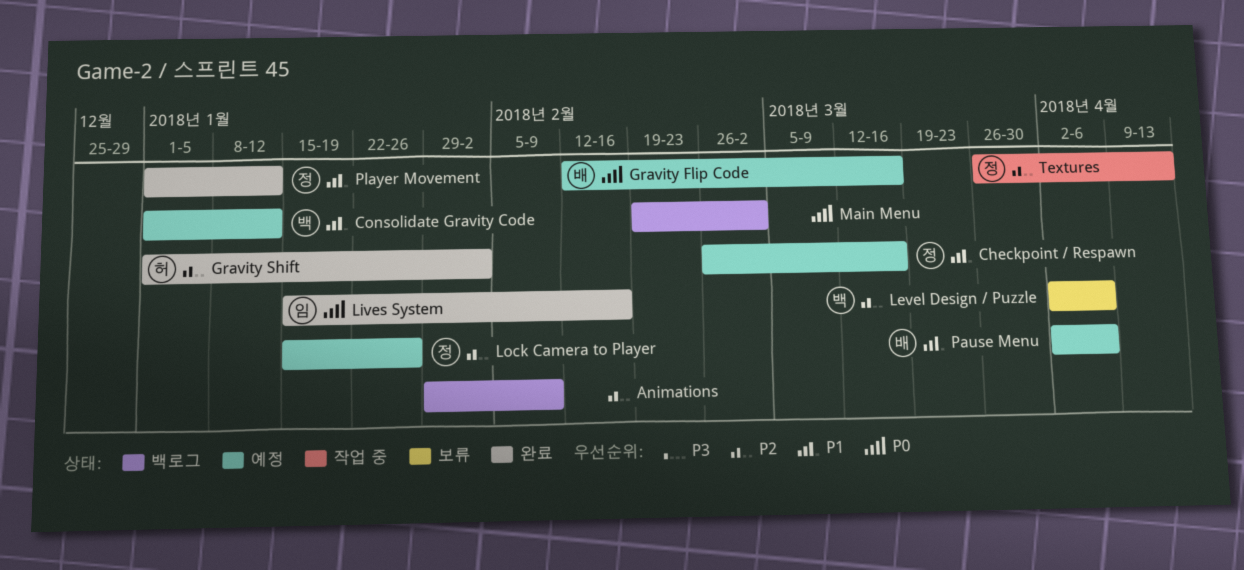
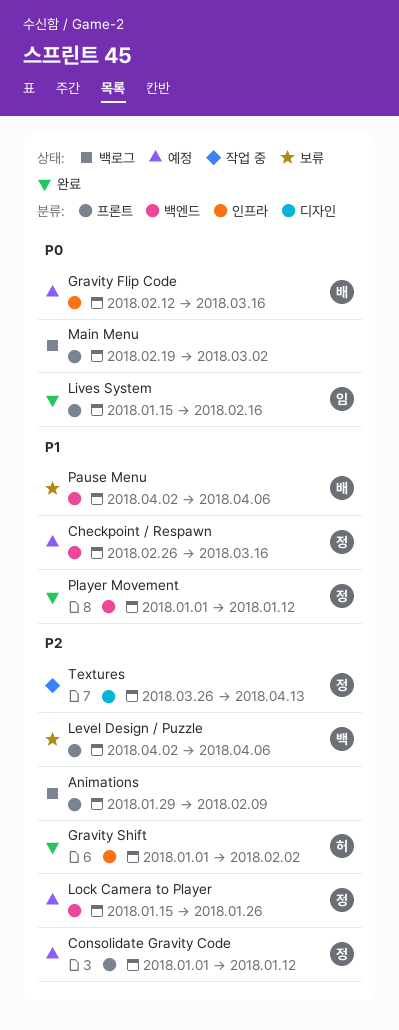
Consolidate Gravity Code, owner: 백 -> 정
Consolidate Gravity Code, priority: P1 -> P2
Pause Menu, status: 예정 -> 보류

